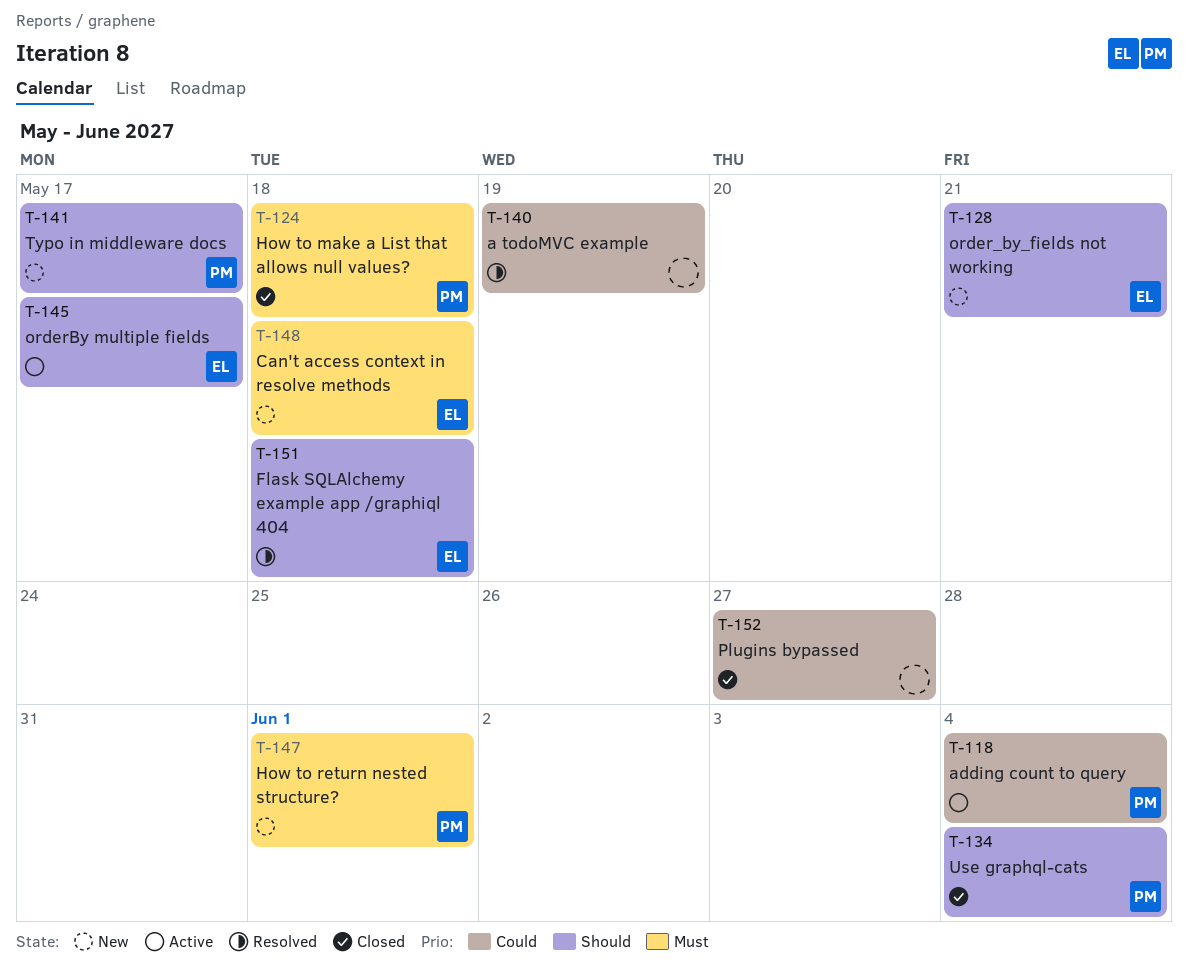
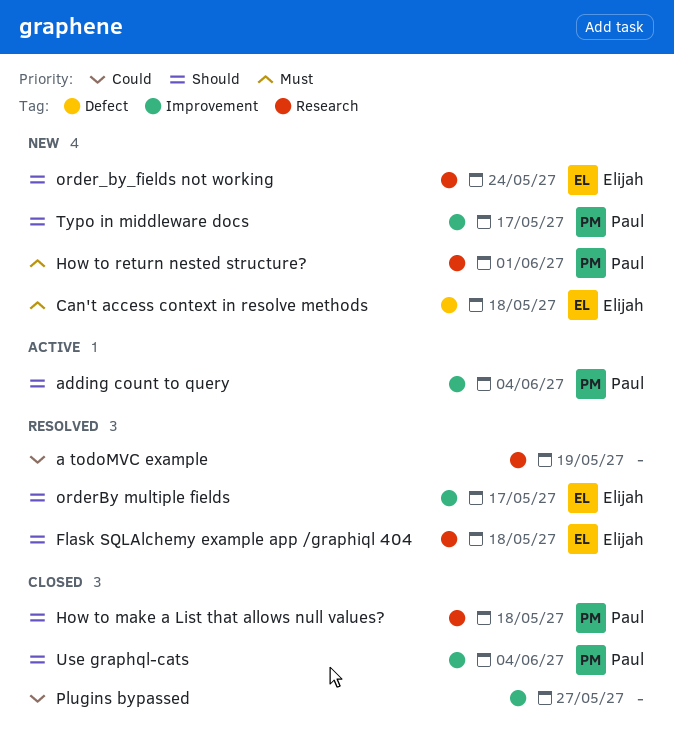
adding count to query, priority: Could -> Should
How to make a List that allows null values?, priority: Must -> Should
order_by_fields not working, due: May 21 -> May 24
orderBy multiple fields, status: Active -> Resolved

